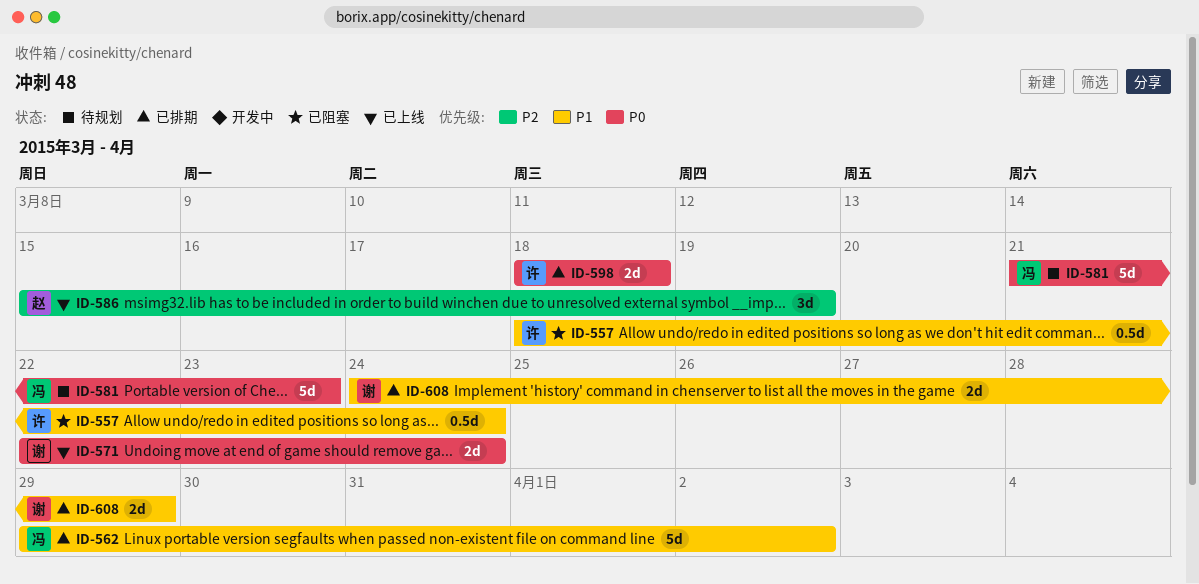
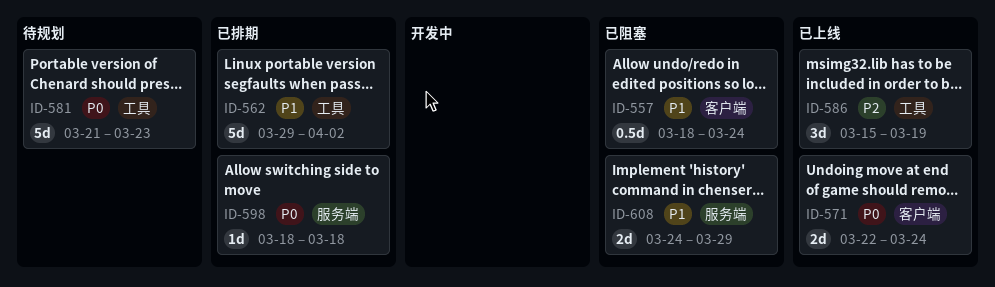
ID-598, estimate: 2d -> 1d
ID-608, status: 已排期 -> 已阻塞

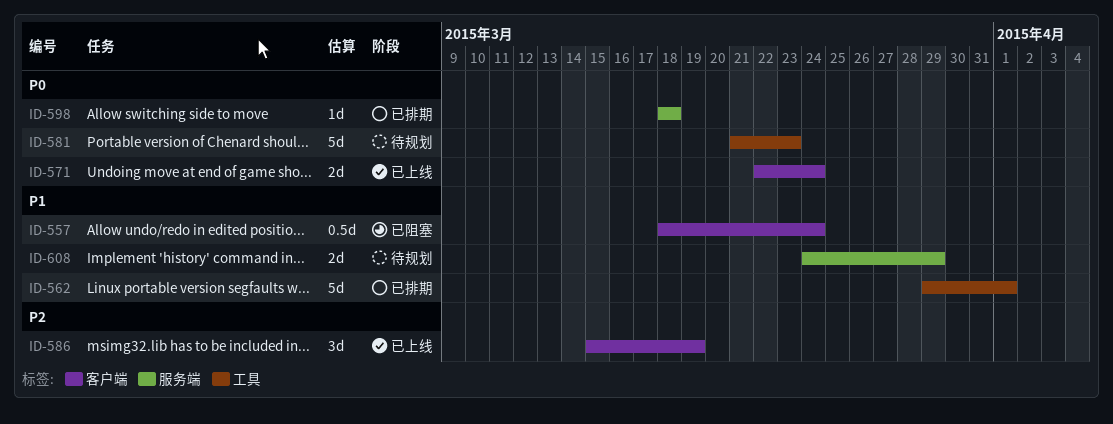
ID-562, due: Apr 2 -> Apr 1
ID-586, label: 工具 -> 客户端
ID-608, status: 已阻塞 -> 待规划

